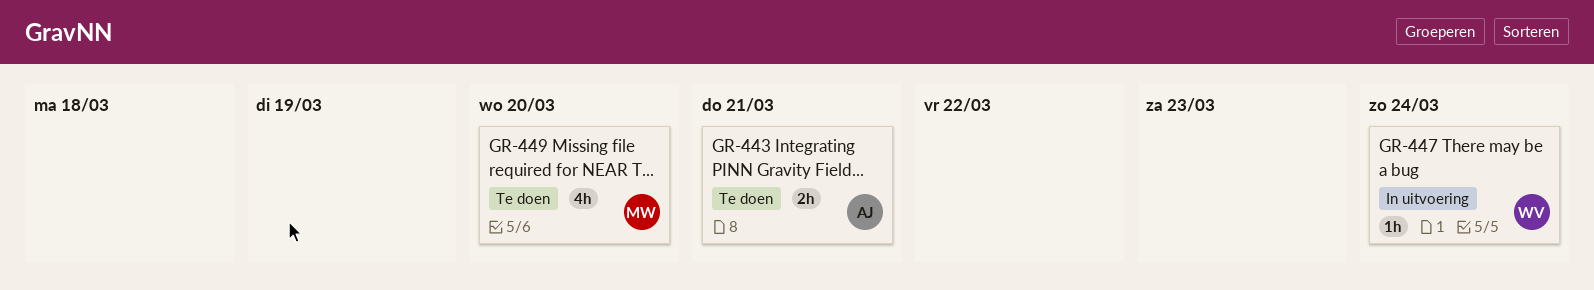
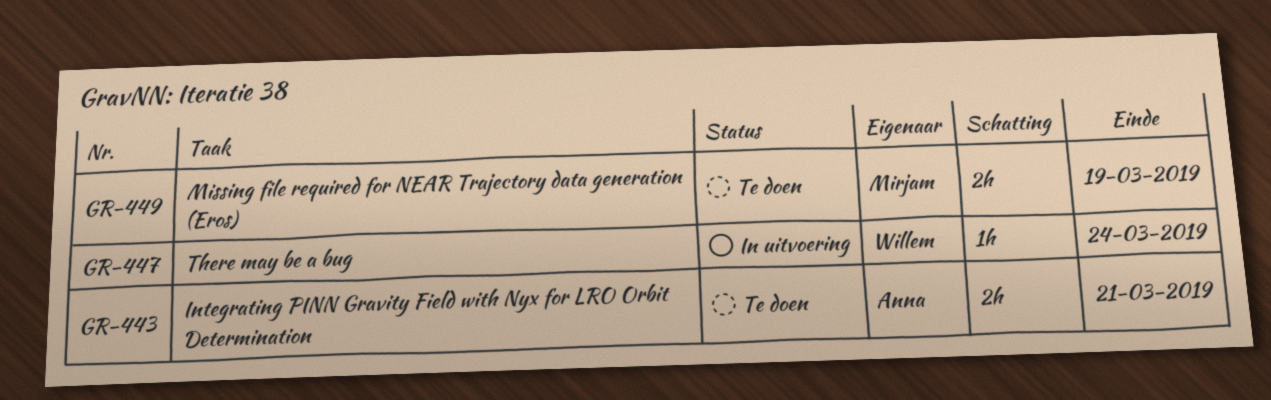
GR-449, estimate: 4h -> 2h
GR-449, due: Mar 20 -> Mar 19

